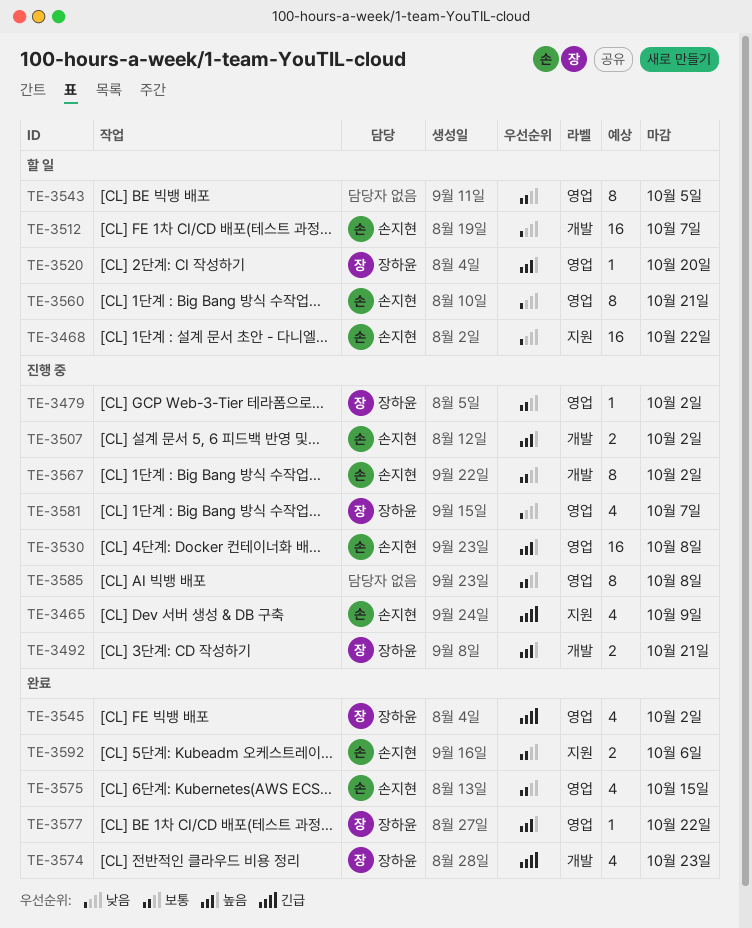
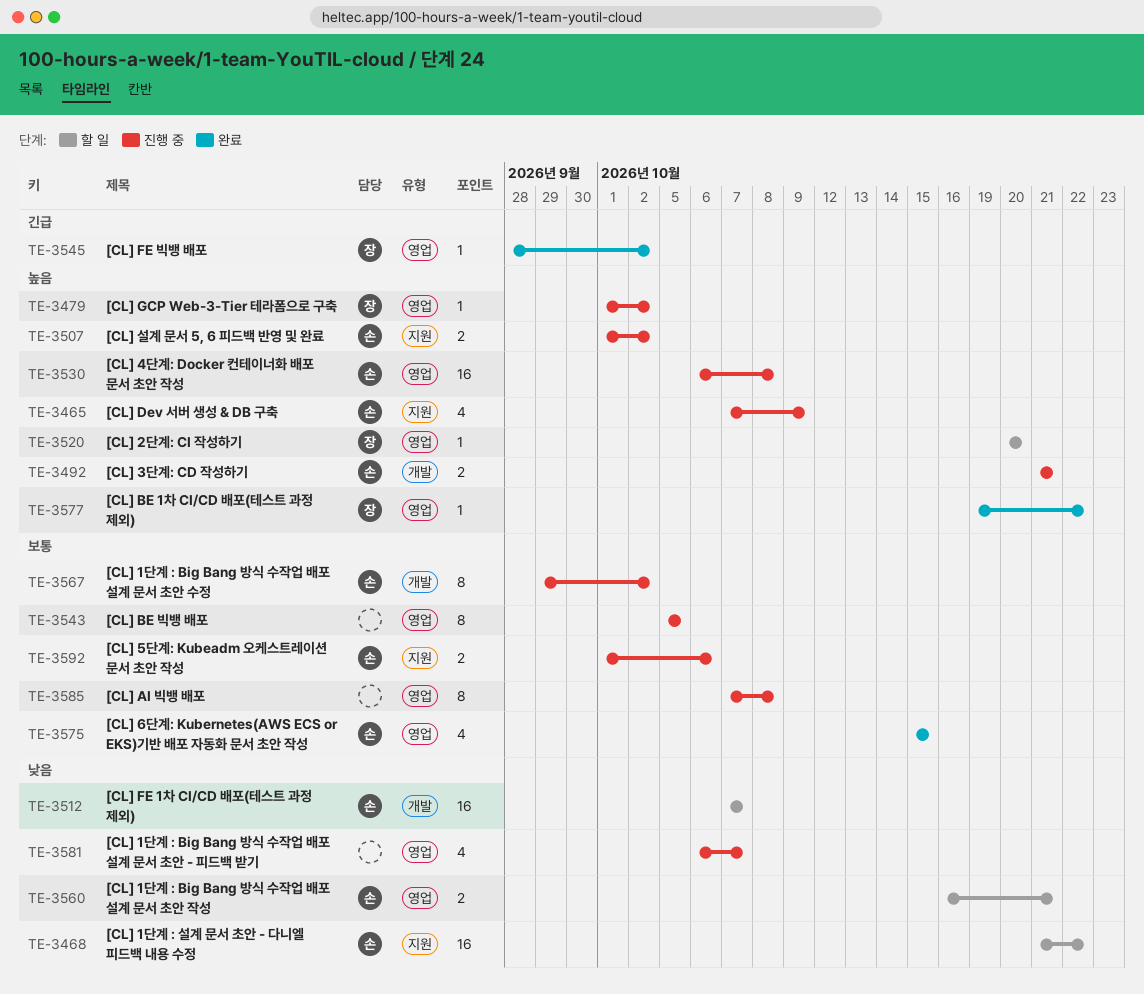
TE-3465, priority: 긴급 -> 높음
TE-3479, priority: 보통 -> 높음
TE-3492, owner: 장하윤 -> 손지현
TE-3507, label: 개발 -> 지원
TE-3543, status: 할 일 -> 진행 중
TE-3545, estimate: 4 -> 1
TE-3560, estimate: 8 -> 2
TE-3574: present -> none
TE-3581, owner: 장하윤 -> none
TE-3592, status: 완료 -> 진행 중

